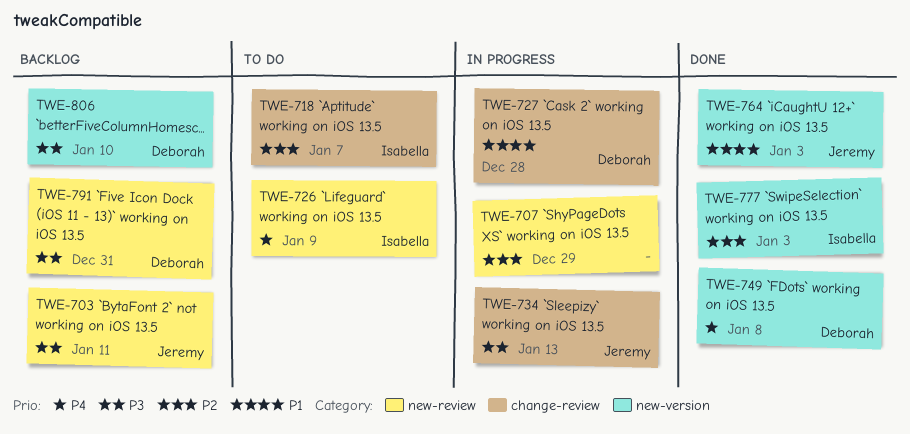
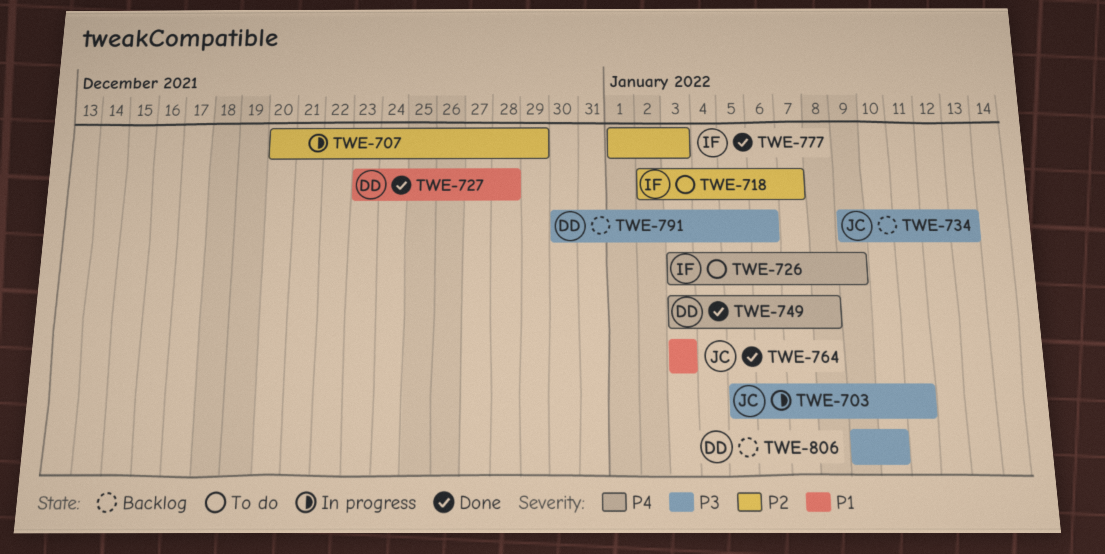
TWE-703, status: Backlog -> In progress
TWE-727, status: In progress -> Done
TWE-734, status: In progress -> Backlog
TWE-791, due: Dec 31 -> Jan 6

